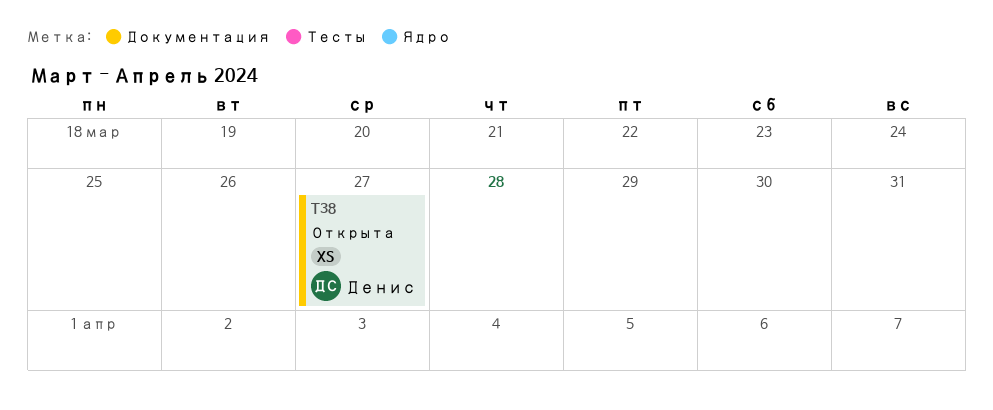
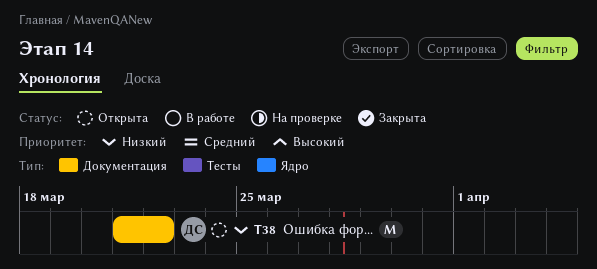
T38, estimate: XS -> M
T38, due: Mar 27 -> Mar 22

